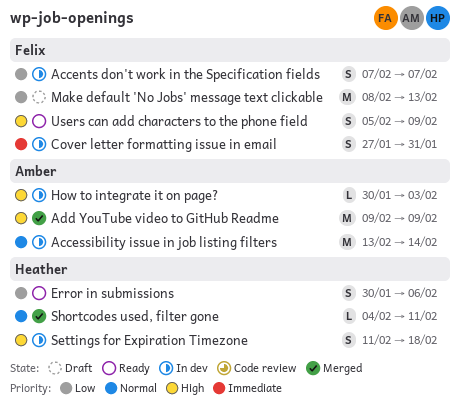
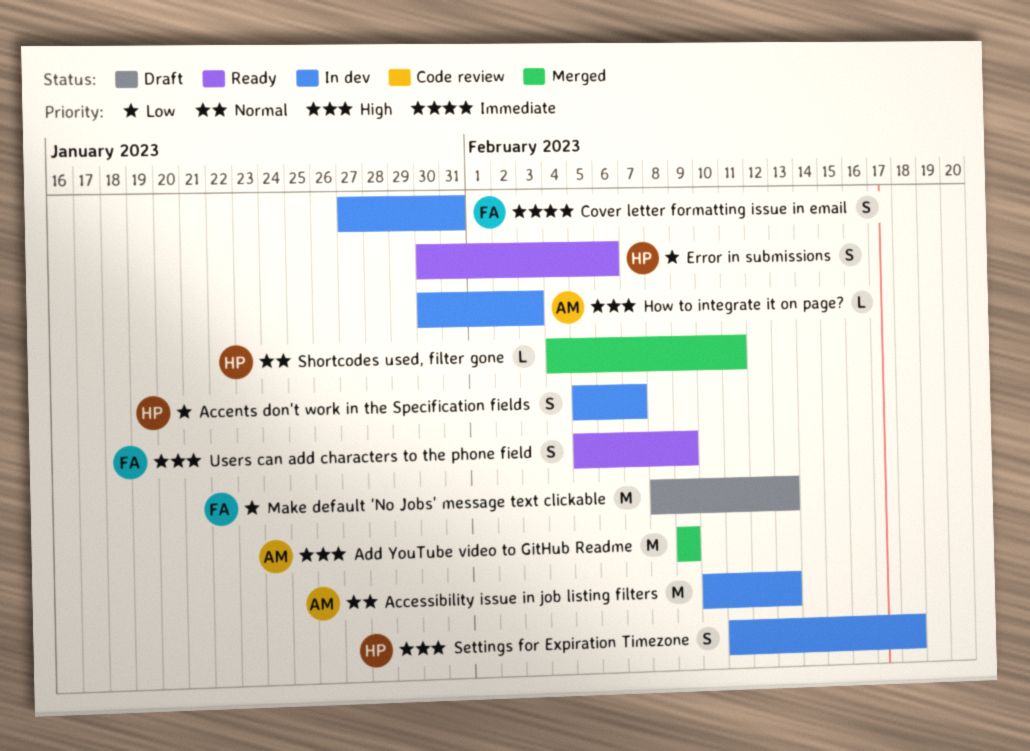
Accents don't work in the Specification fields, owner: Felix -> Heather
Accents don't work in the Specification fields, start: Feb 7 -> Feb 5
Accessibility issue in job listing filters, start: Feb 13 -> Feb 10
Accessibility issue in job listing filters, due: Feb 14 -> Feb 13

